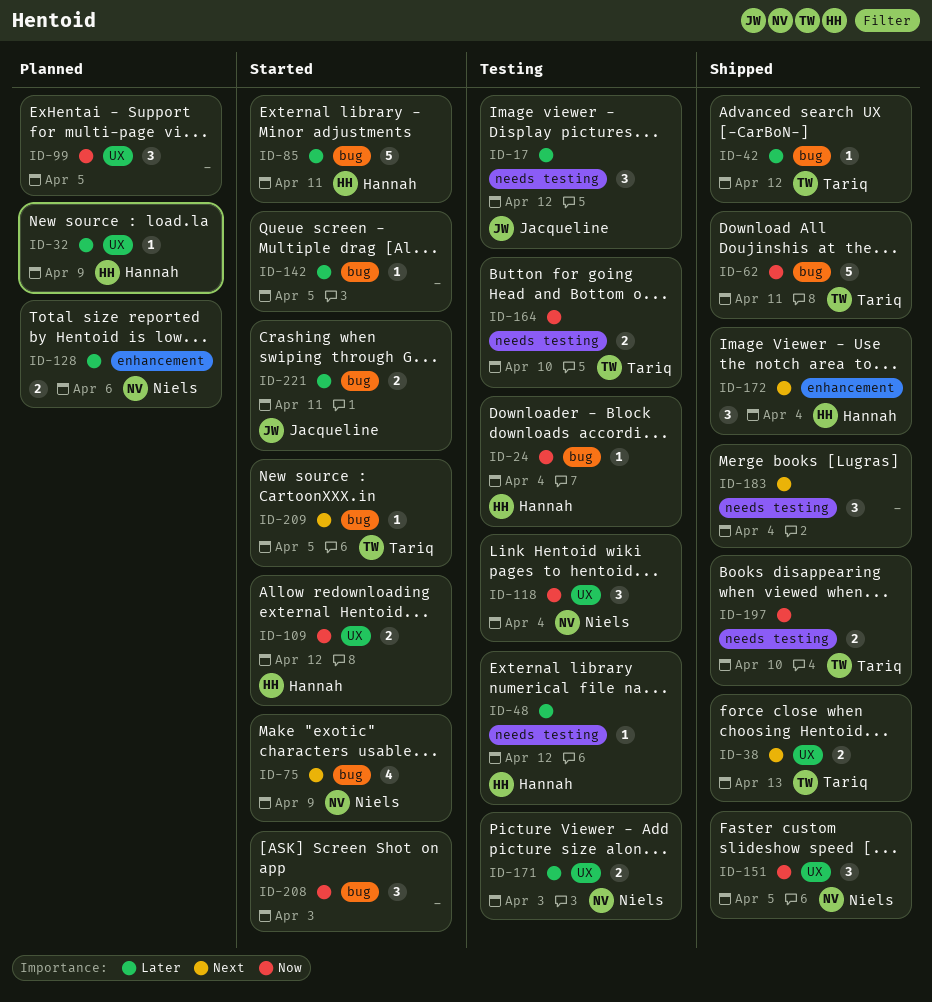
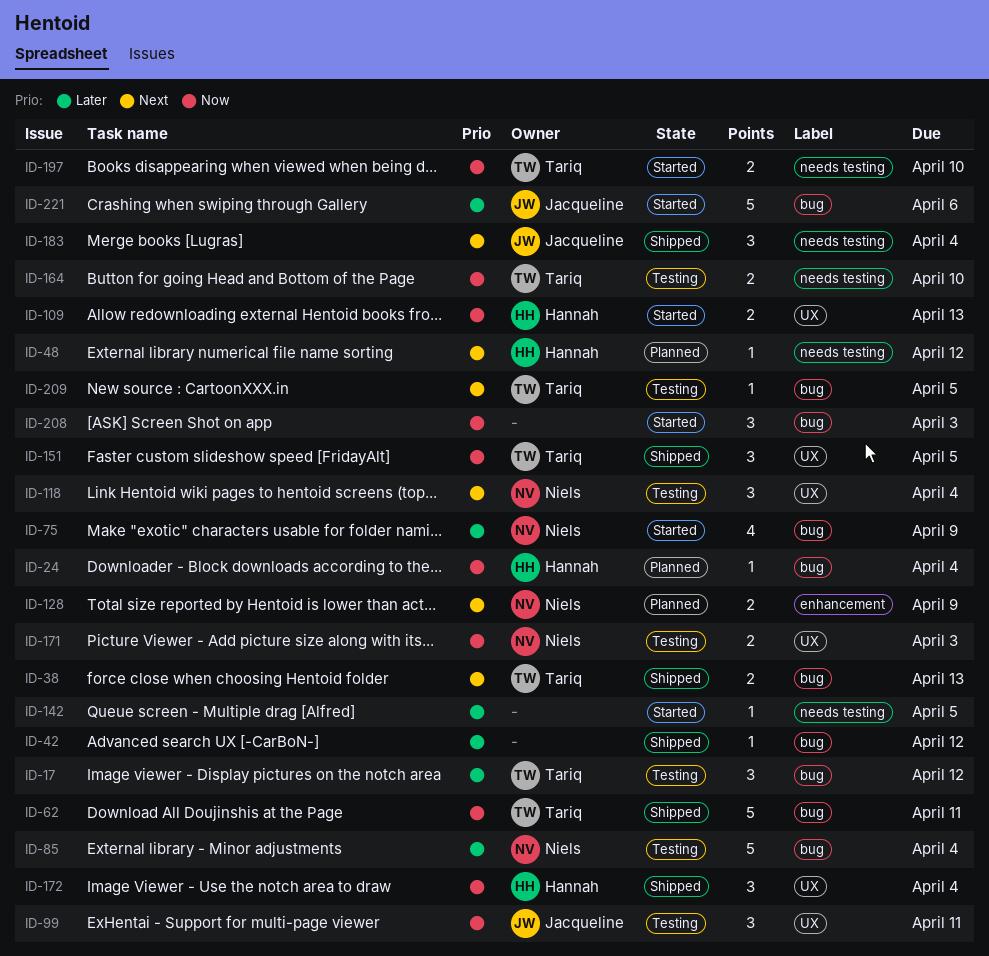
ID-17, owner: Jacqueline -> Tariq
ID-17, label: needs testing -> bug
ID-24, status: Testing -> Planned
ID-32: present -> none
ID-38, label: UX -> bug
ID-42, owner: Tariq -> none
ID-48, status: Testing -> Planned
ID-48, priority: Later -> Next
ID-75, priority: Next -> Later
ID-85, status: Started -> Testing
ID-85, owner: Hannah -> Niels
ID-85, due: Apr 11 -> Apr 4
ID-99, status: Planned -> Testing
ID-99, owner: none -> Jacqueline
ID-99, due: Apr 5 -> Apr 11
ID-109, due: Apr 12 -> Apr 13
ID-118, priority: Now -> Next
ID-128, priority: Later -> Next
ID-128, due: Apr 6 -> Apr 9
ID-142, label: bug -> needs testing
ID-151, owner: Niels -> Tariq
ID-171, priority: Later -> Now
ID-172, priority: Next -> Now
ID-172, label: enhancement -> UX
ID-183, owner: none -> Jacqueline
ID-197, status: Shipped -> Started
ID-209, status: Started -> Testing
ID-221, estimate: 2 -> 5
ID-221, due: Apr 11 -> Apr 6

